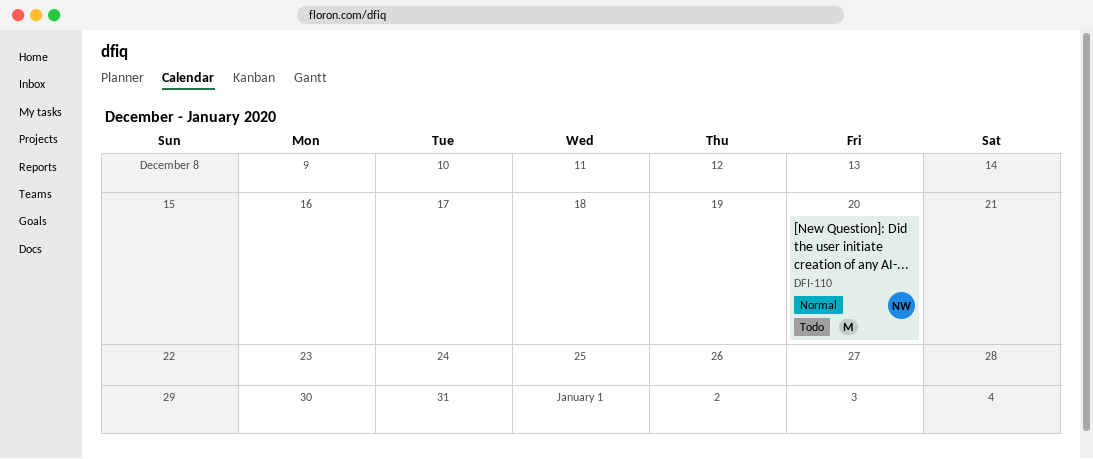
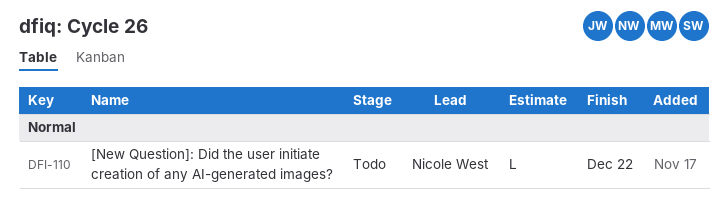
DFI-110, estimate: M -> L
DFI-110, due: Dec 20 -> Dec 22

